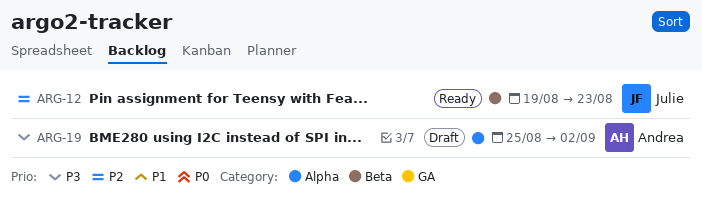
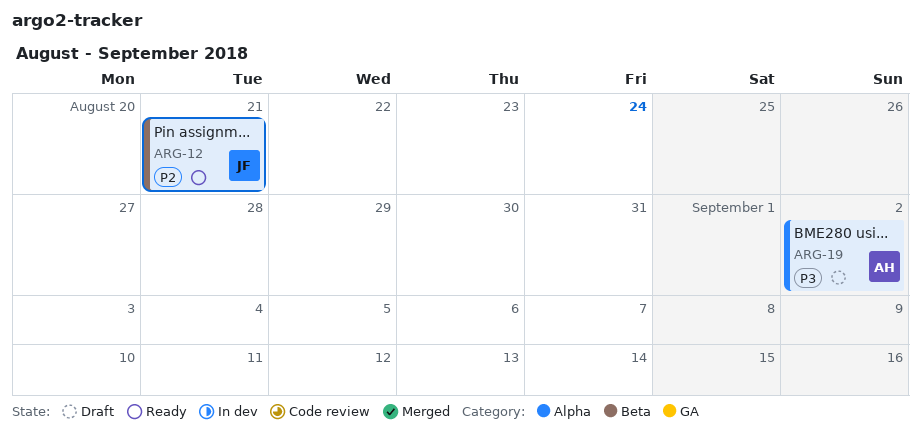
ARG-12, due: Aug 23 -> Aug 21

